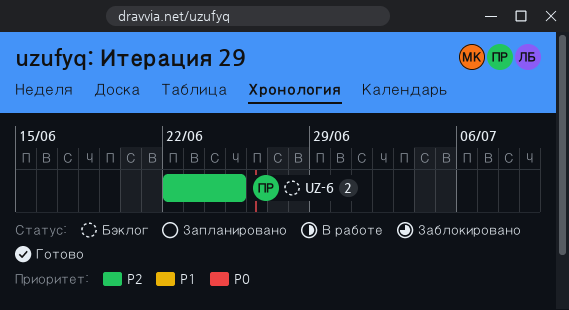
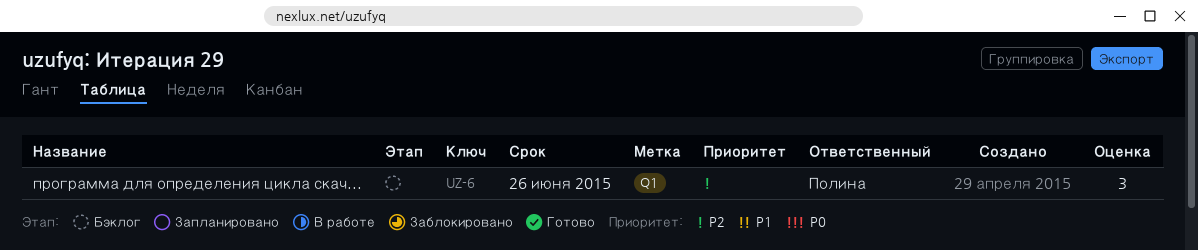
UZ-6, estimate: 2 -> 3
UZ-6, due: Jun 25 -> Jun 26

